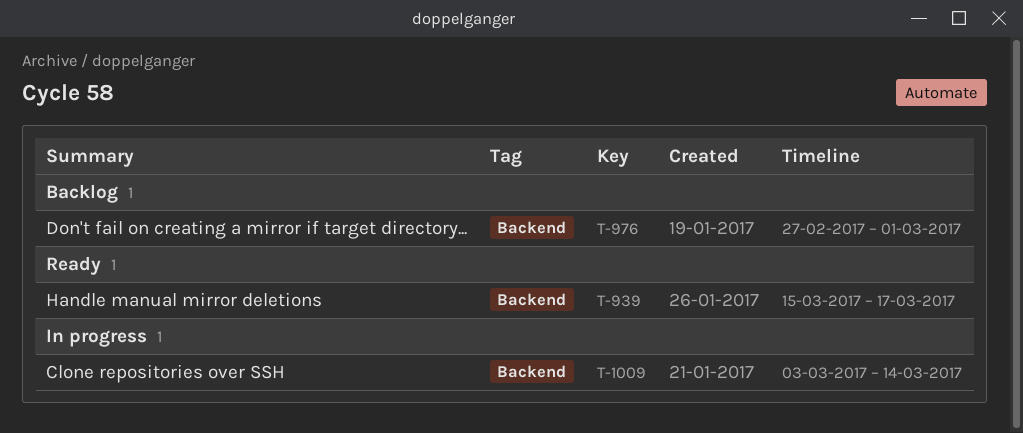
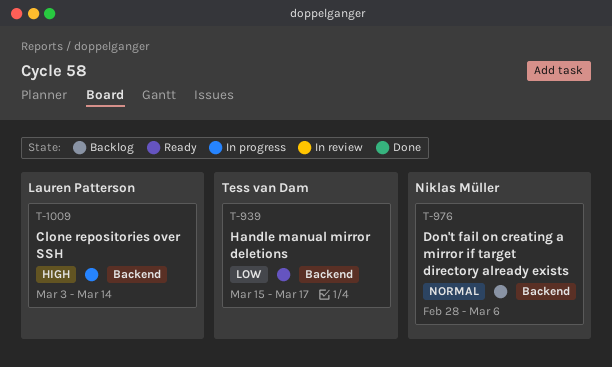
T-976, start: Feb 27 -> Feb 28
T-976, due: Mar 1 -> Mar 6

